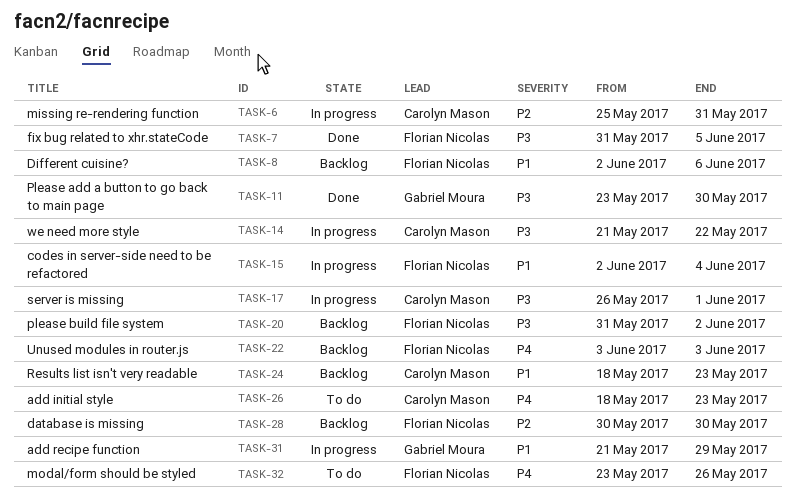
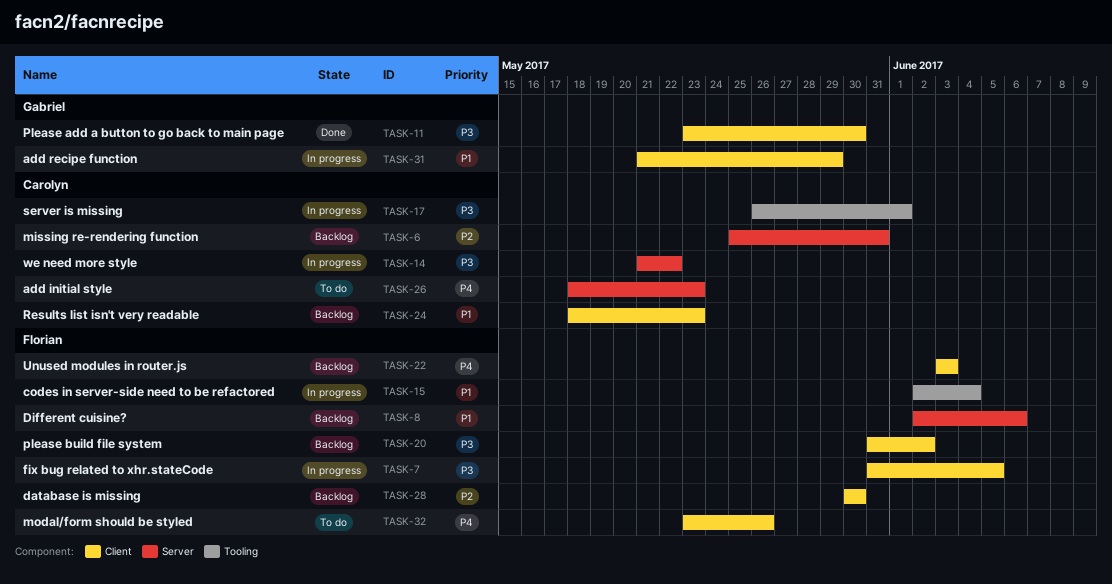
TASK-6, status: In progress -> Backlog
TASK-7, status: Done -> In progress

